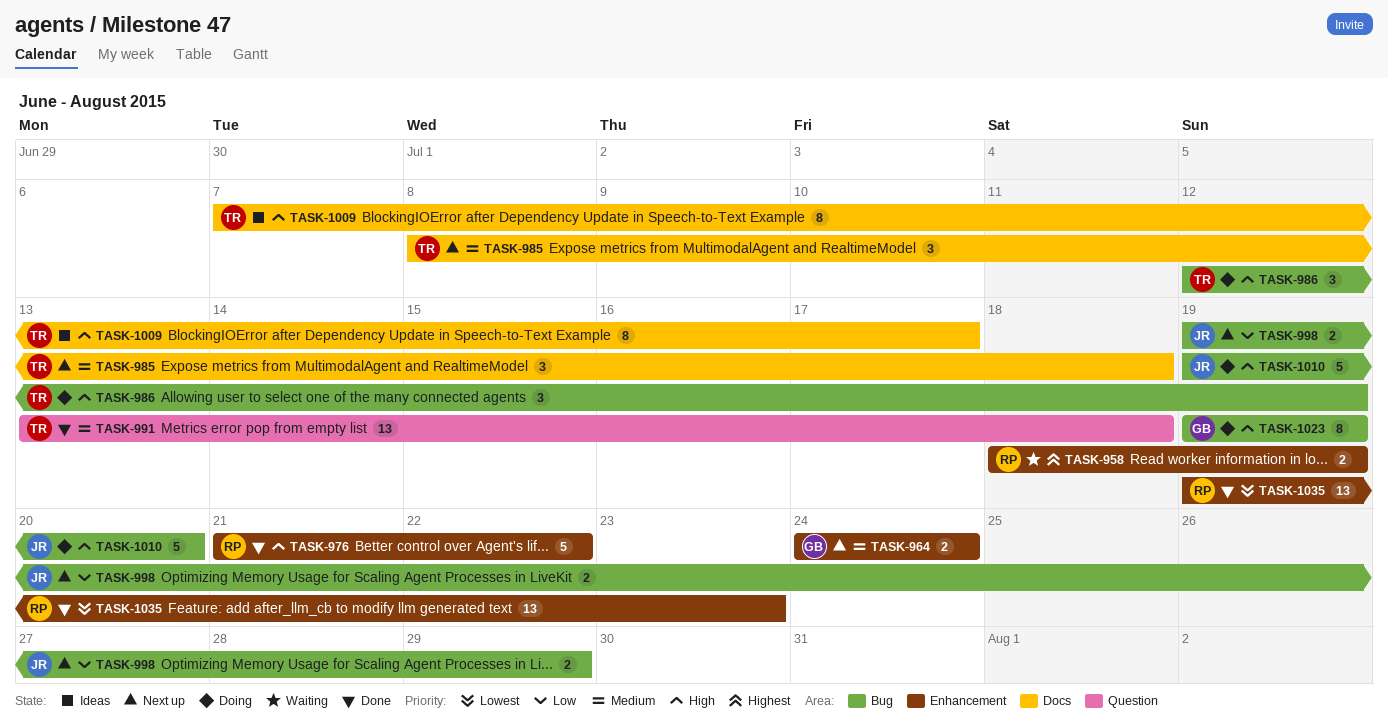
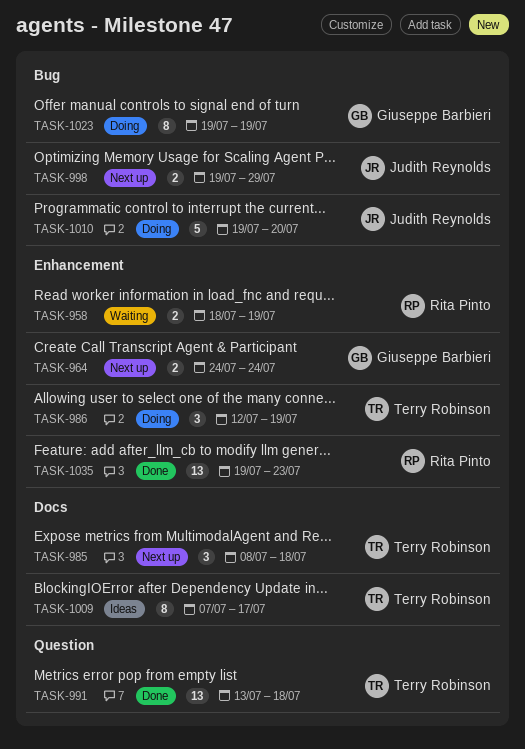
TASK-976: present -> none
TASK-986, label: Bug -> Enhancement

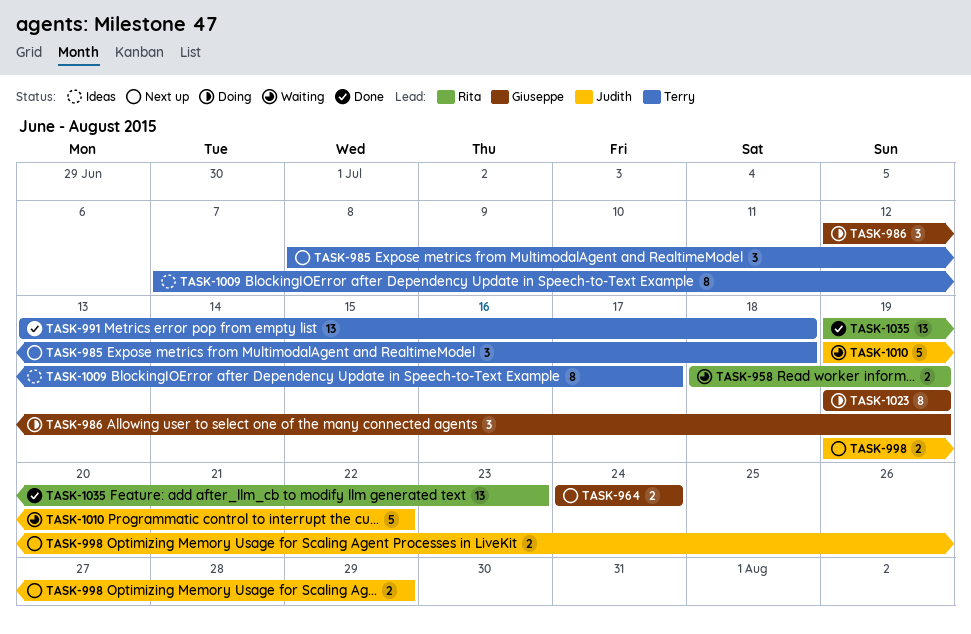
TASK-986, owner: Terry Robinson -> Giuseppe Barbieri
TASK-1010, status: Doing -> Waiting
TASK-1010, due: Jul 20 -> Jul 22

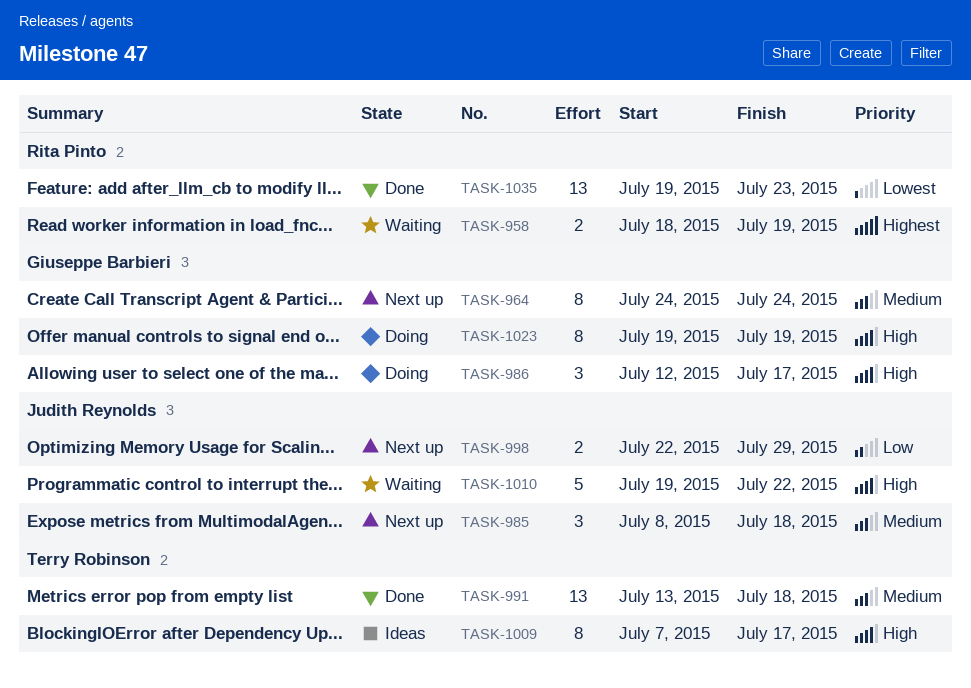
TASK-964, estimate: 2 -> 8
TASK-985, owner: Terry Robinson -> Judith Reynolds
TASK-986, due: Jul 19 -> Jul 17
TASK-998, start: Jul 19 -> Jul 22

